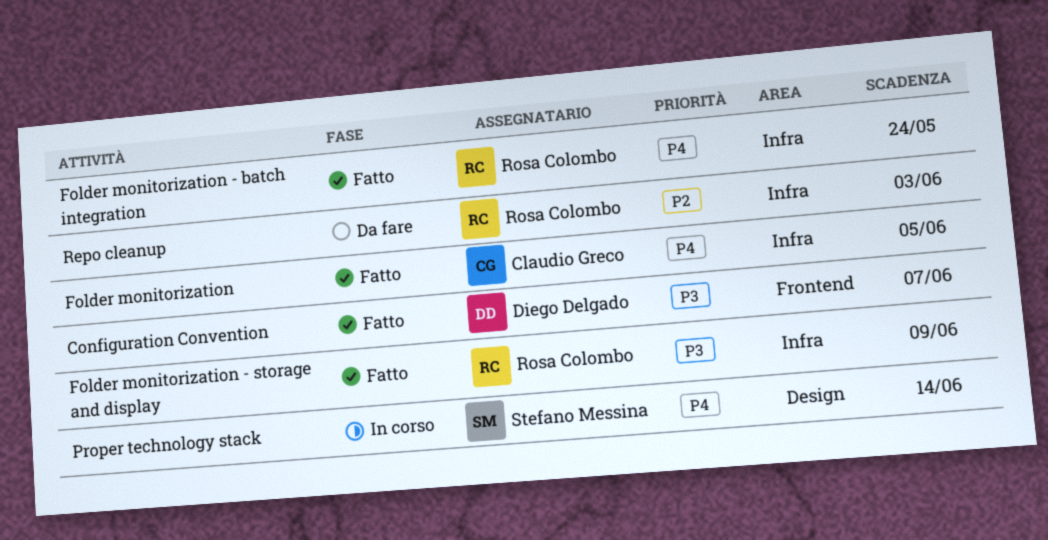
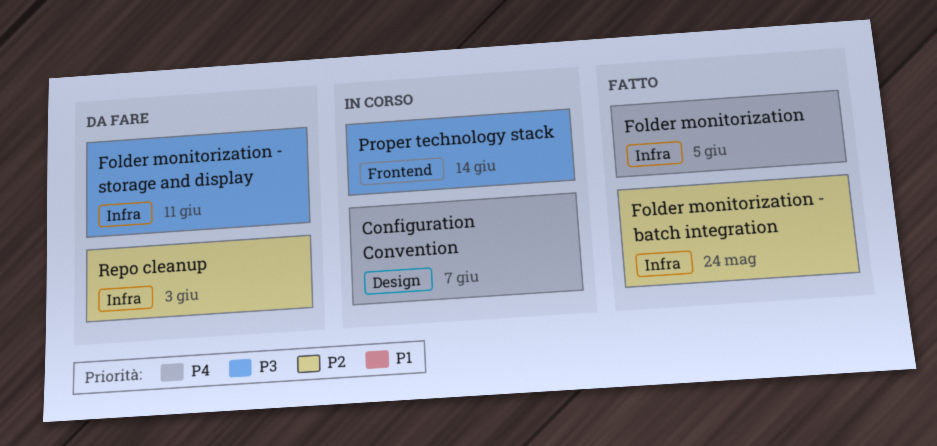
Configuration Convention, status: Fatto -> In corso
Configuration Convention, priority: P3 -> P4
Configuration Convention, label: Frontend -> Design
Folder monitorization - batch integration, priority: P4 -> P2
Folder monitorization - storage and display, status: Fatto -> Da fare
Folder monitorization - storage and display, due: Jun 9 -> Jun 11
Proper technology stack, priority: P4 -> P3
Proper technology stack, label: Design -> Frontend

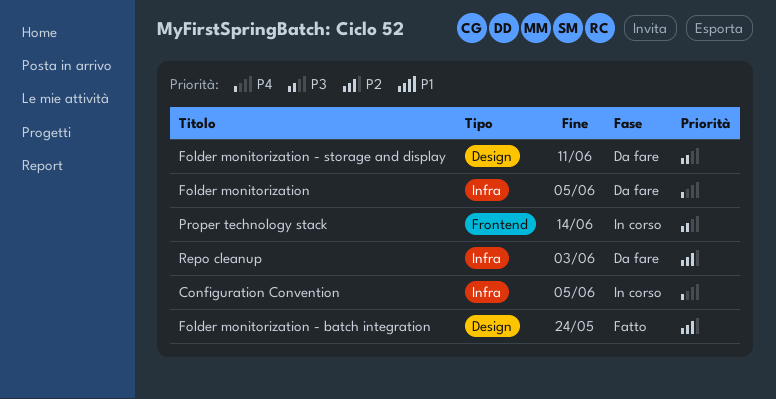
Configuration Convention, label: Design -> Infra
Configuration Convention, due: Jun 7 -> Jun 5
Folder monitorization, status: Fatto -> Da fare
Folder monitorization - batch integration, label: Infra -> Design
Folder monitorization - storage and display, label: Infra -> Design

